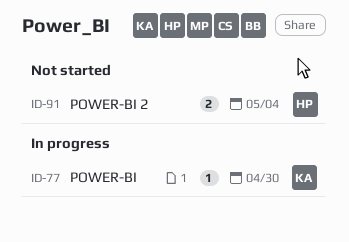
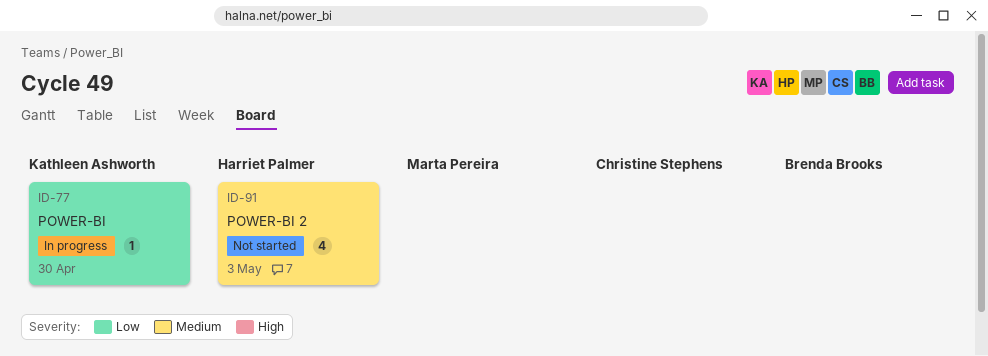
ID-91, estimate: 2 -> 4
ID-91, due: May 4 -> May 3

